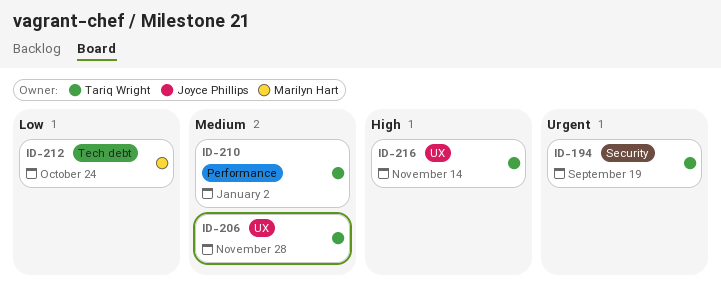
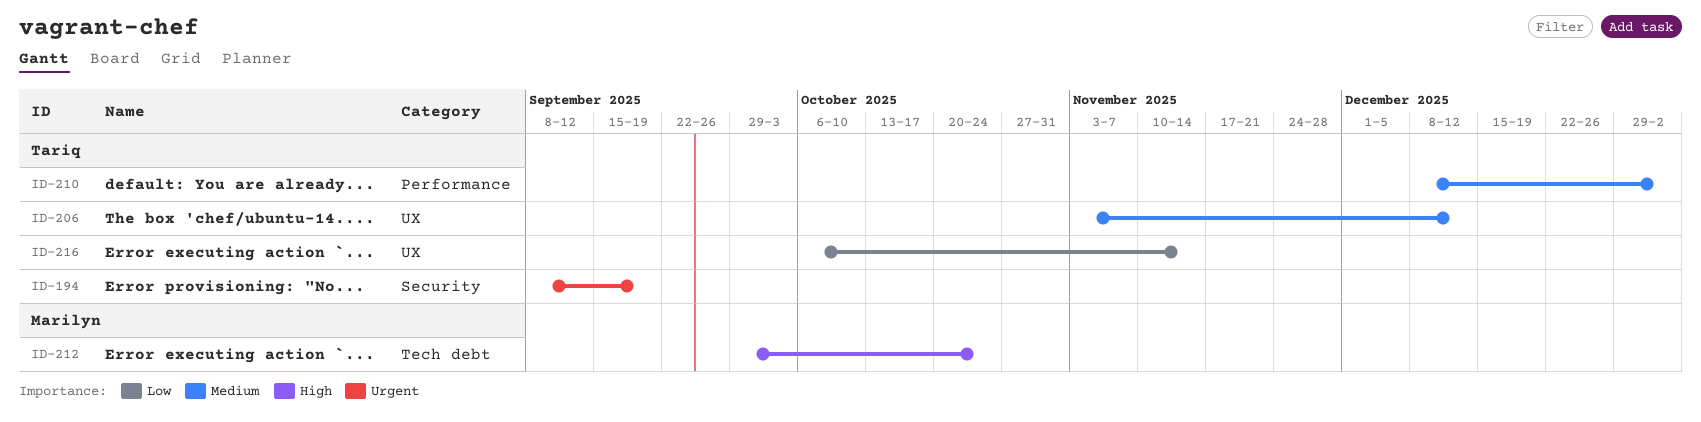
ID-206, due: Nov 28 -> Dec 12
ID-212, priority: Low -> High
ID-216, priority: High -> Low

